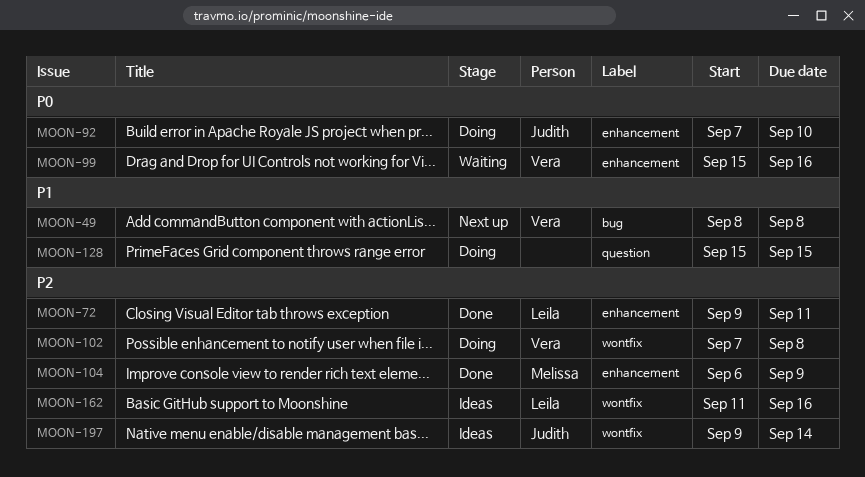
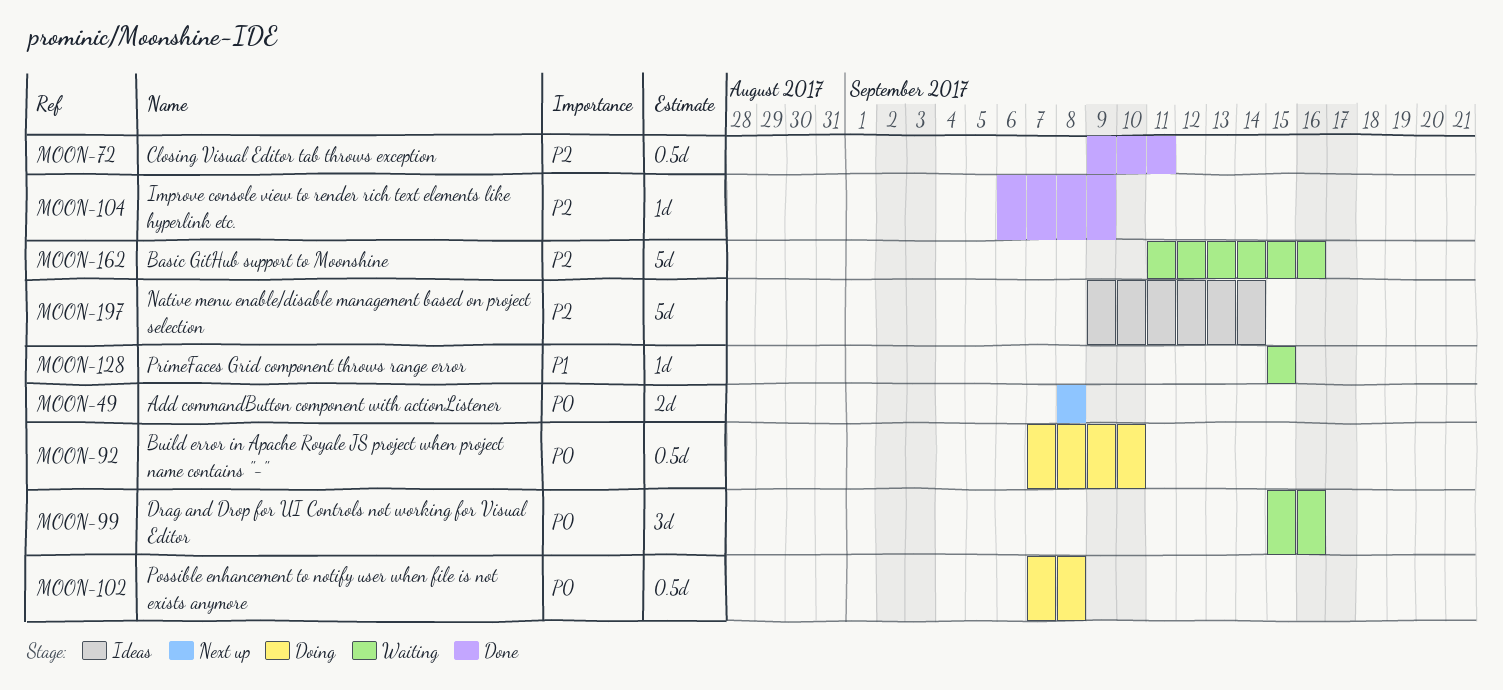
MOON-49, priority: P1 -> P0
MOON-102, priority: P2 -> P0
MOON-128, status: Doing -> Waiting
MOON-162, status: Ideas -> Waiting

